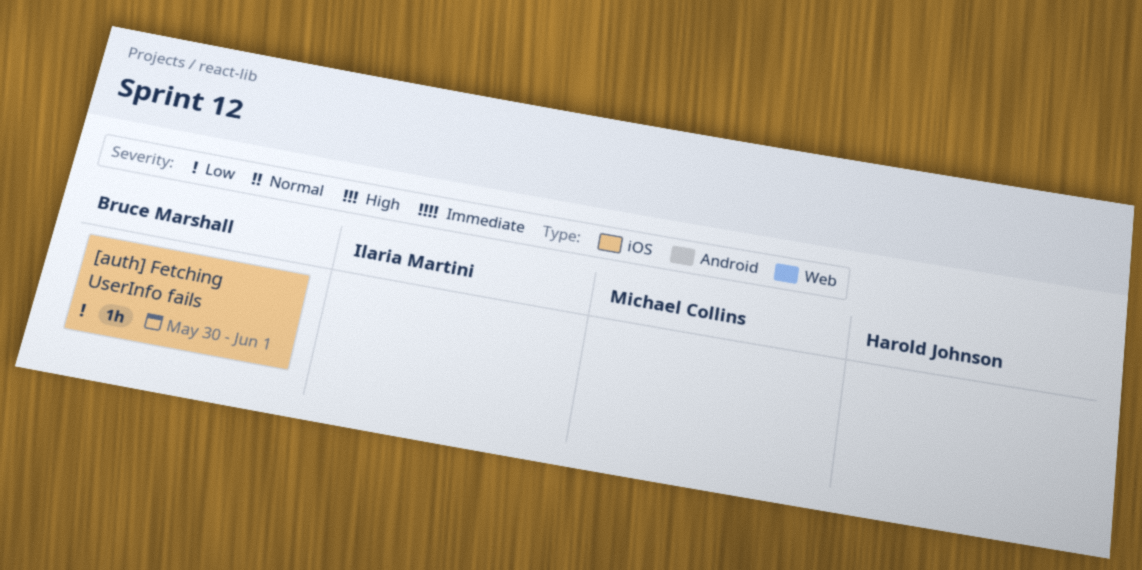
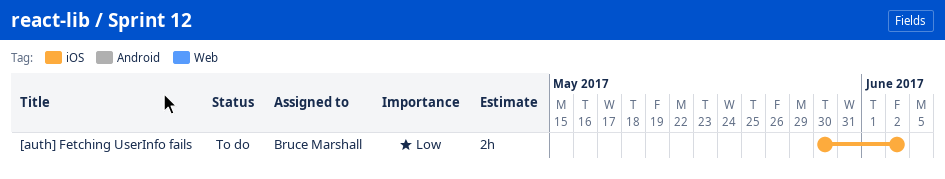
[auth] Fetching UserInfo fails, estimate: 1h -> 2h
[auth] Fetching UserInfo fails, due: Jun 1 -> Jun 2

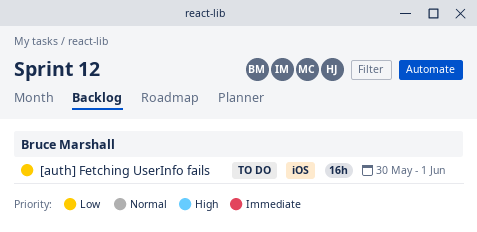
[auth] Fetching UserInfo fails, estimate: 2h -> 16h
[auth] Fetching UserInfo fails, due: Jun 2 -> Jun 1

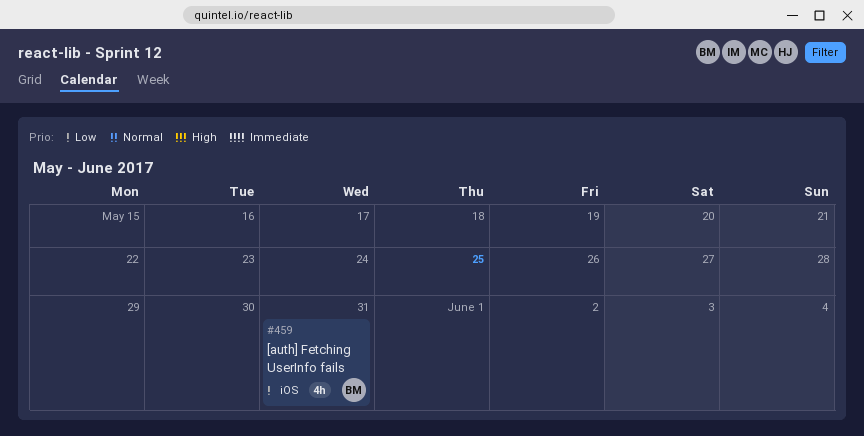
[auth] Fetching UserInfo fails, estimate: 16h -> 4h
[auth] Fetching UserInfo fails, due: Jun 1 -> May 31

